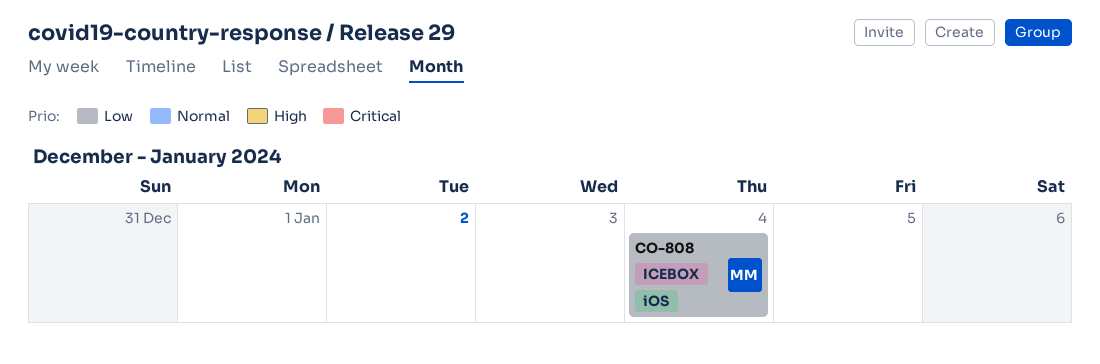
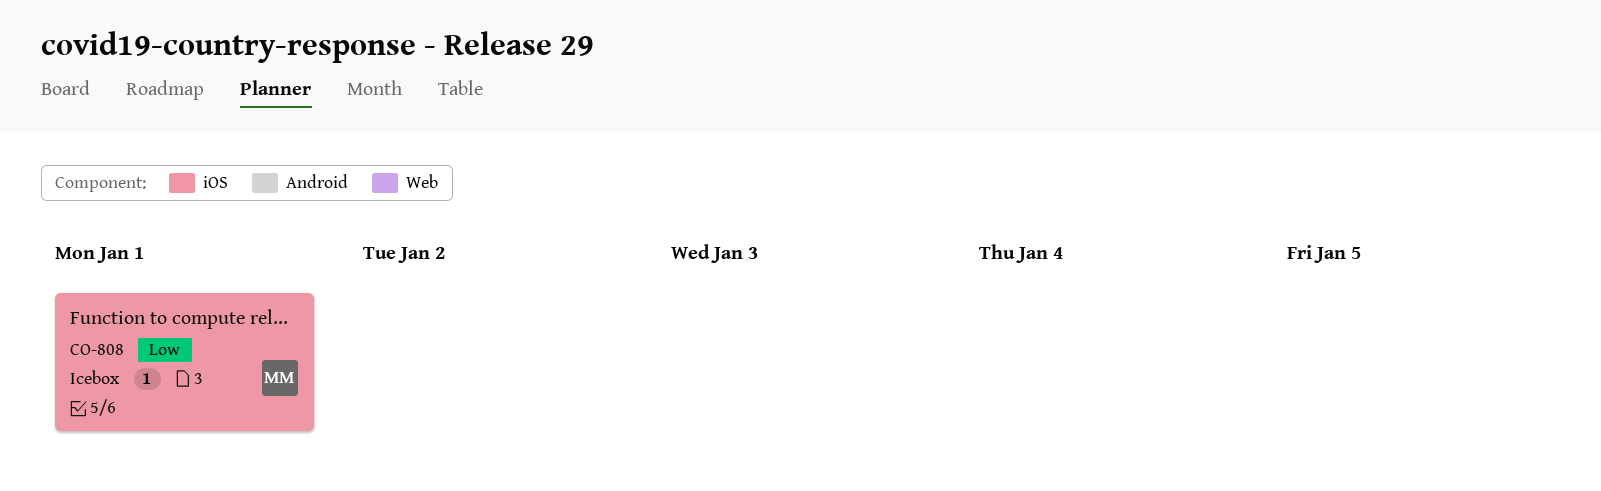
CO-808, due: Jan 4 -> Jan 1

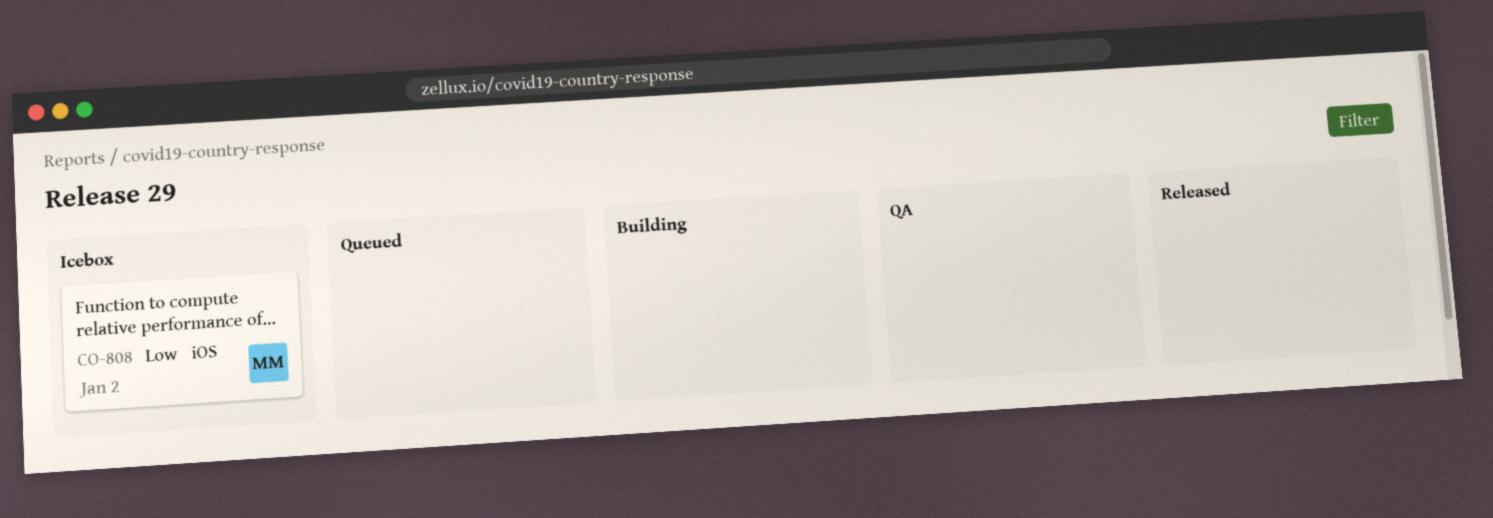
CO-808, due: Jan 1 -> Jan 2

